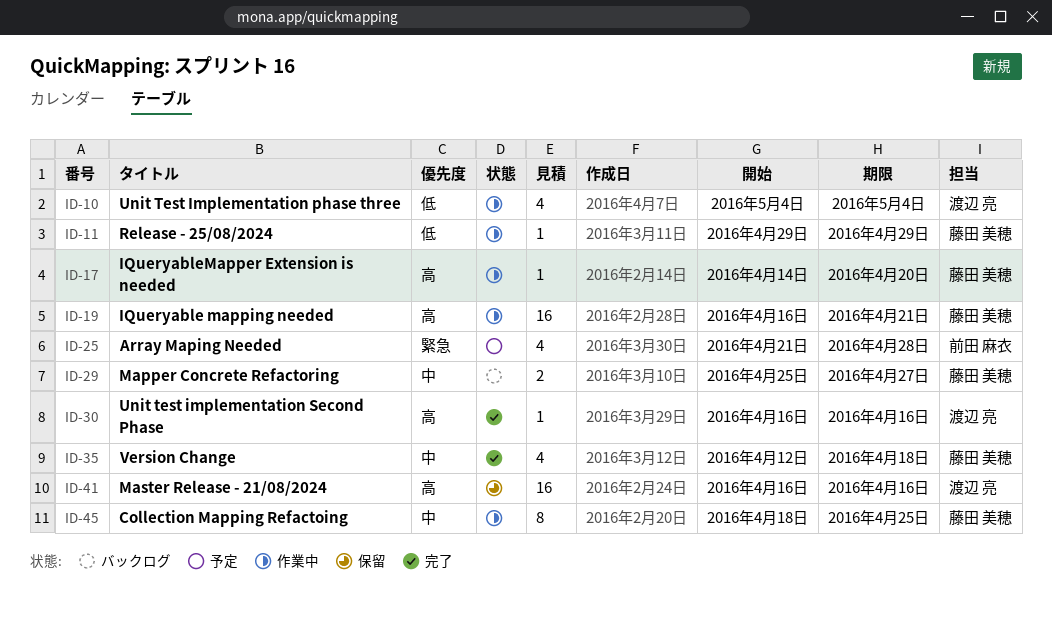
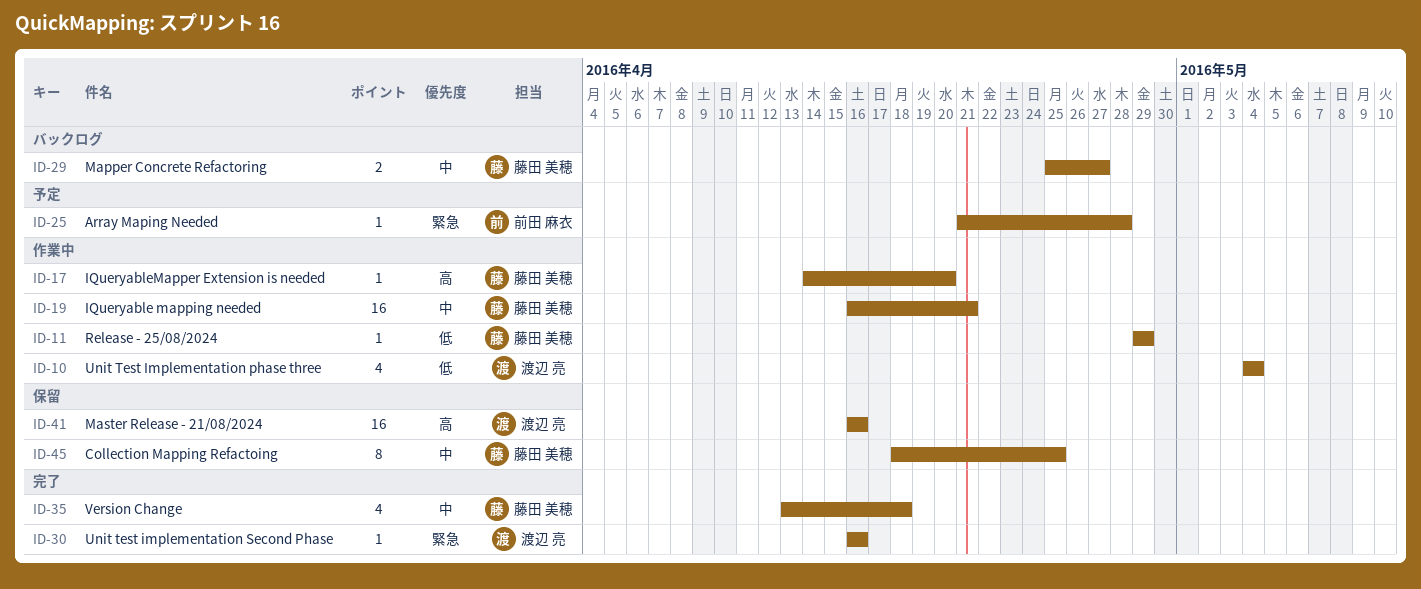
ID-19, priority: 高 -> 中
ID-25, estimate: 4 -> 1
ID-30, priority: 高 -> 緊急
ID-35, start: Apr 12 -> Apr 13
ID-45, status: 作業中 -> 保留

